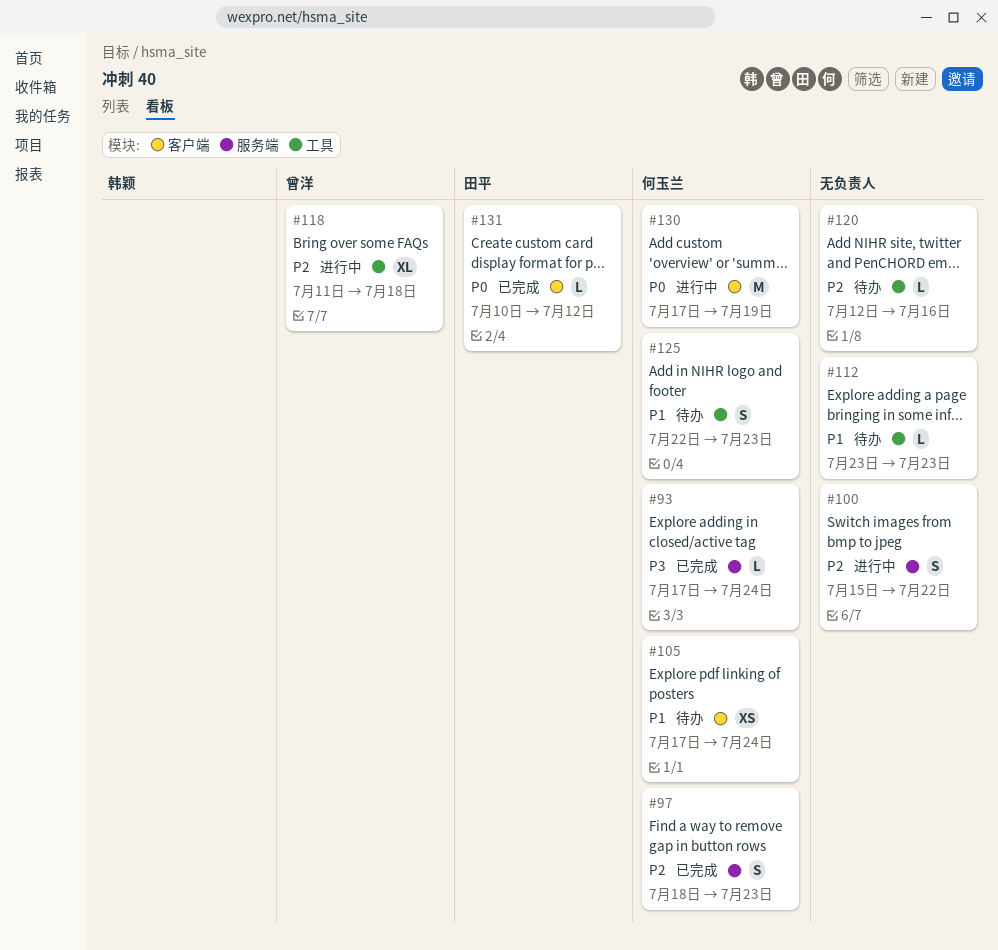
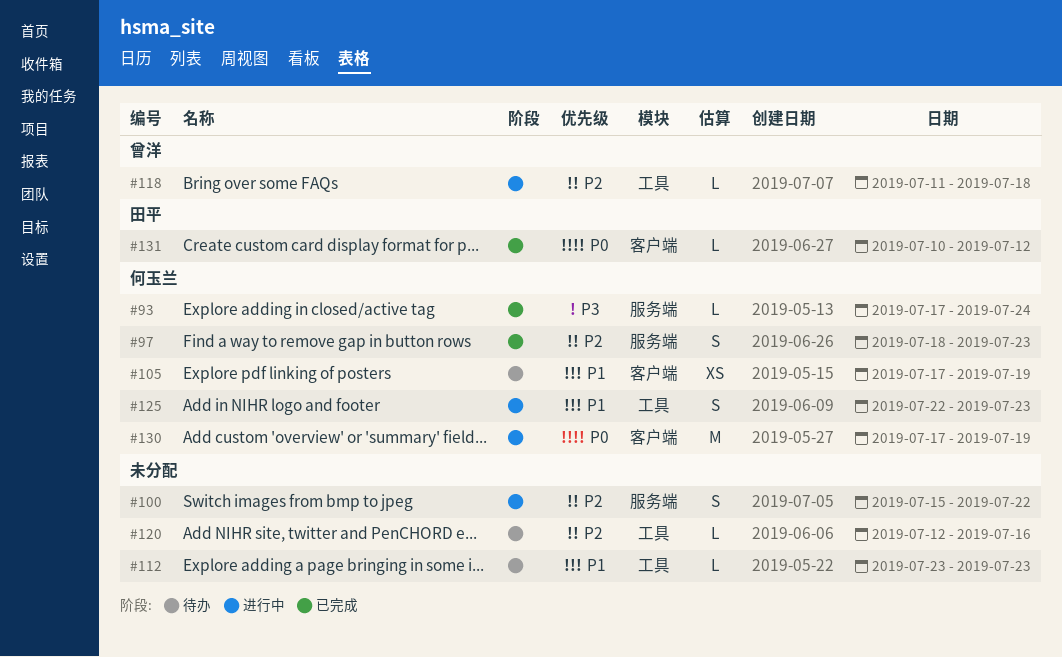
#105, due: Jul 24 -> Jul 19
#118, estimate: XL -> L
#125, status: 待办 -> 进行中

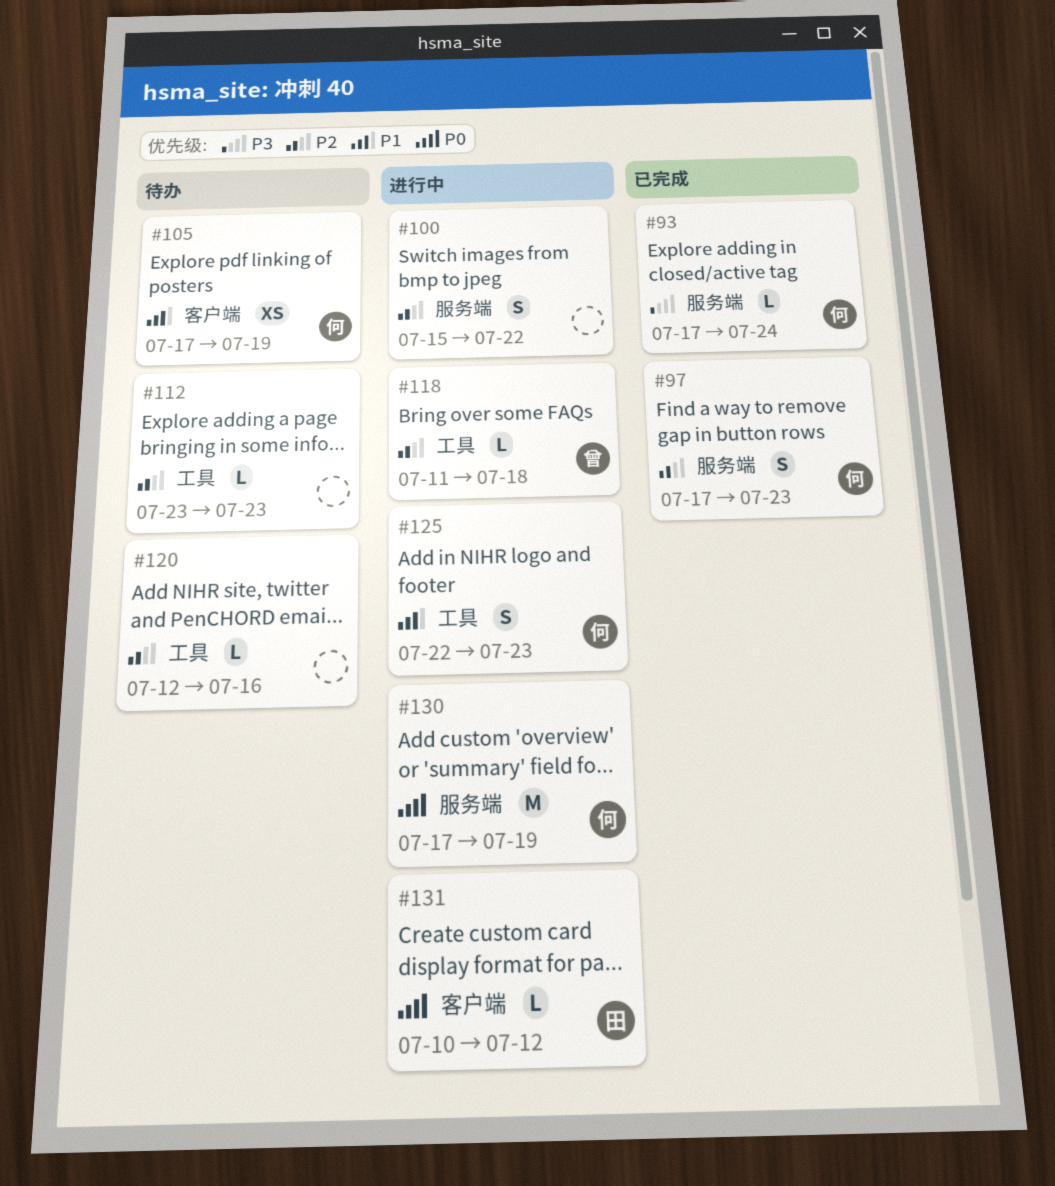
#97, start: Jul 18 -> Jul 17
#112, priority: P1 -> P2
#130, label: 客户端 -> 服务端
#131, status: 已完成 -> 进行中

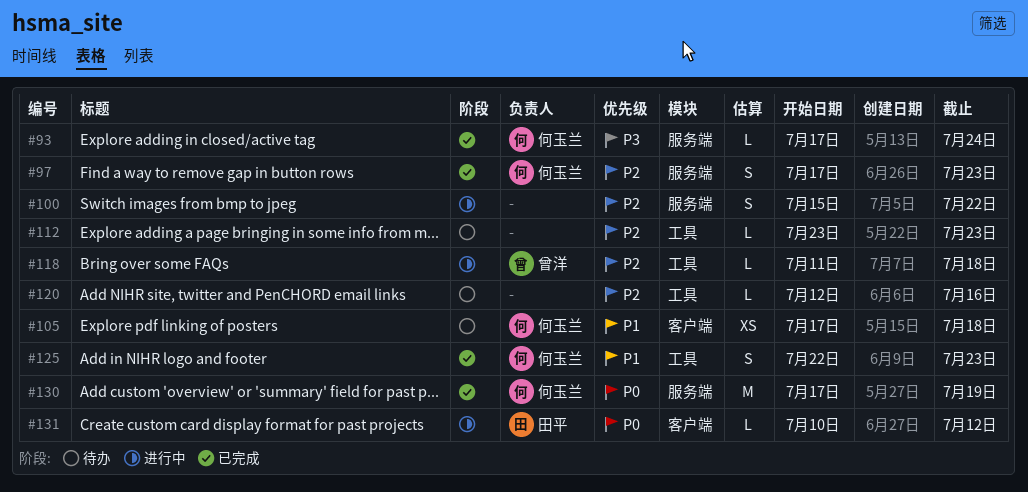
#105, due: Jul 19 -> Jul 18
#125, status: 进行中 -> 已完成
#130, status: 进行中 -> 已完成

